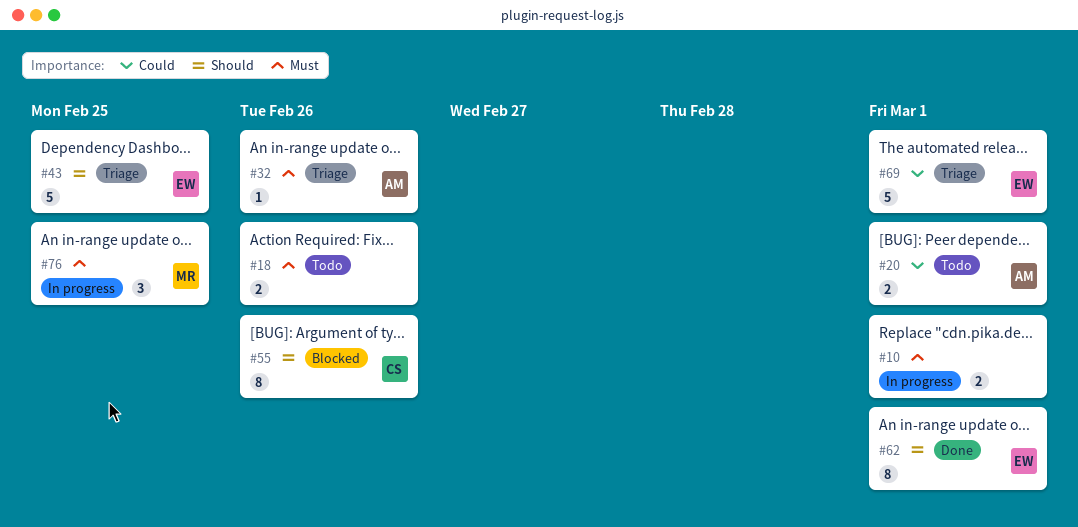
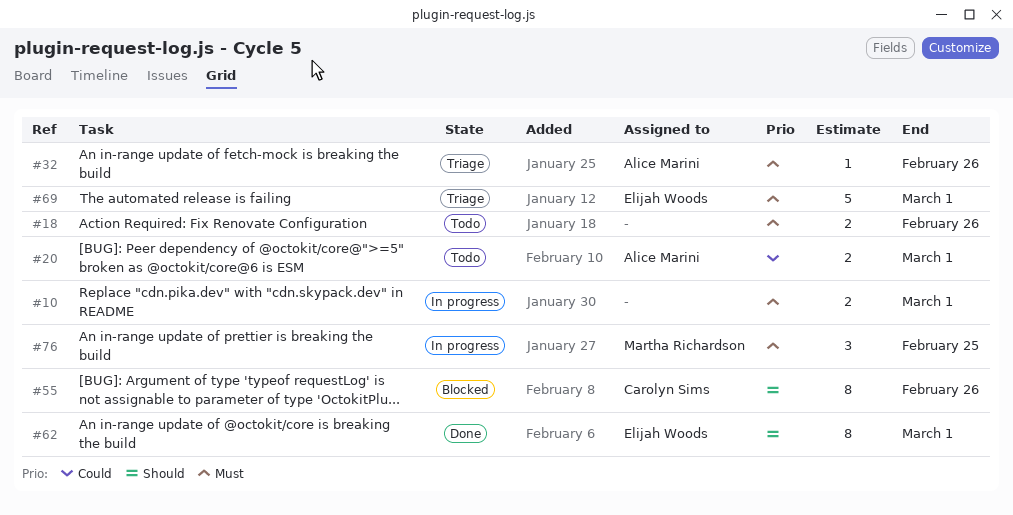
#43: present -> none
#69, priority: Could -> Must

